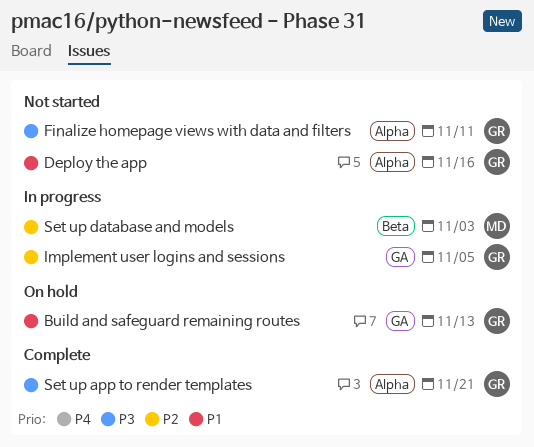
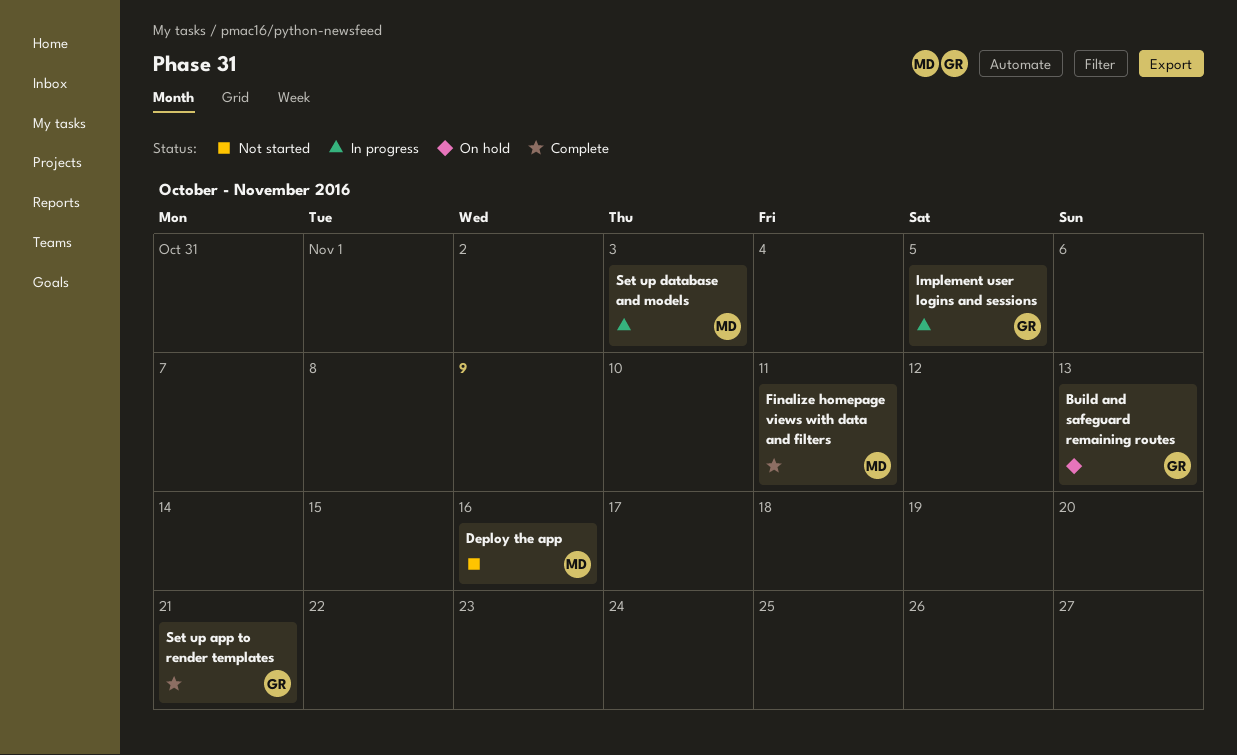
Deploy the app, owner: GR -> MD
Finalize homepage views with data and filters, status: Not started -> Complete
Finalize homepage views with data and filters, owner: GR -> MD

